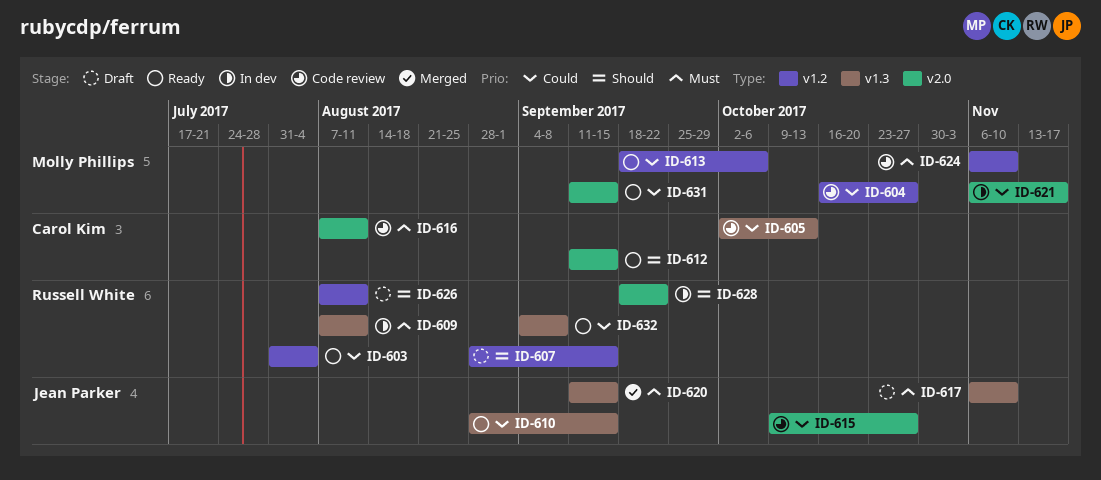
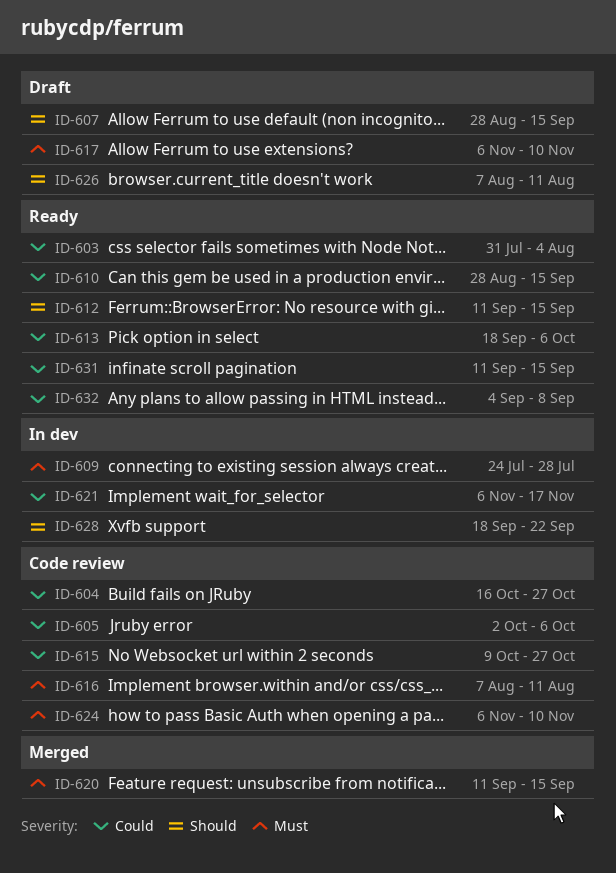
ID-605, due: Oct 13 -> Oct 6
ID-609, start: Aug 7 -> Jul 24
ID-609, due: Aug 11 -> Jul 28

